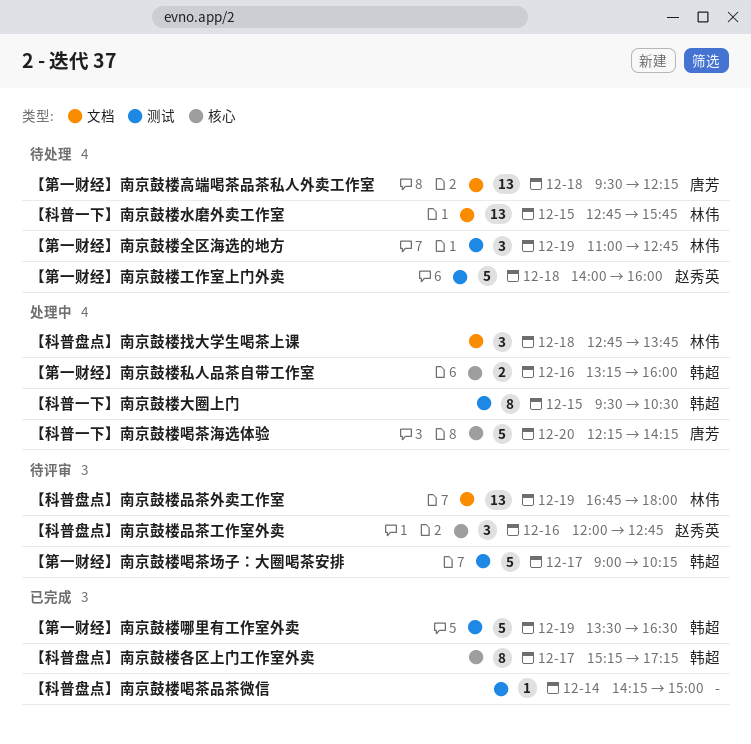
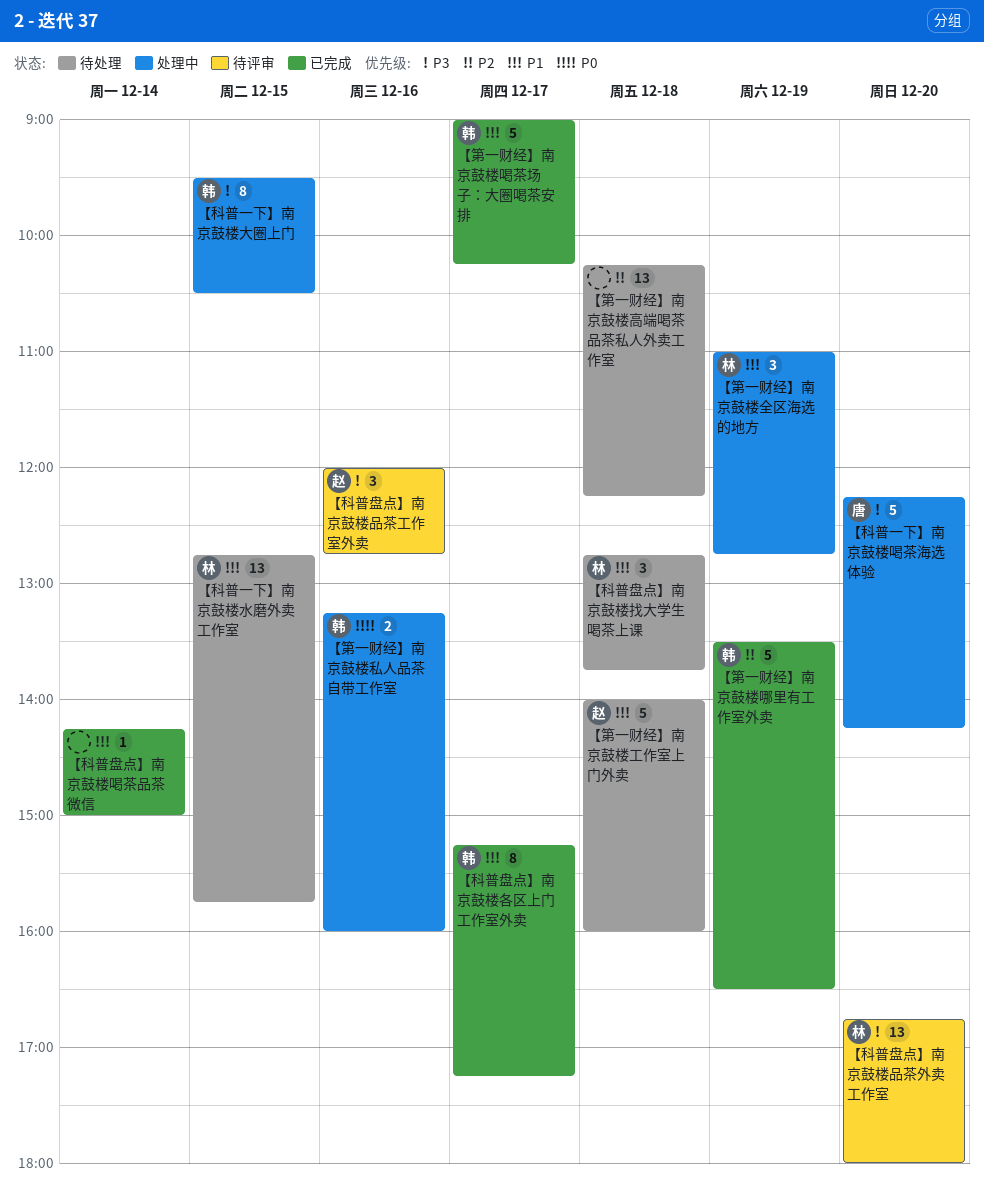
【科普盘点】南京鼓楼品茶外卖工作室, day: Dec 19 -> Dec 20
【科普盘点】南京鼓楼找大学生喝茶上课, status: 处理中 -> 待处理
【第一财经】南京鼓楼全区海选的地方, status: 待处理 -> 处理中
【第一财经】南京鼓楼喝茶场子：大圈喝茶安排, status: 待评审 -> 已完成
【第一财经】南京鼓楼高端喝茶品茶私人外卖工作室, owner: 唐芳 -> none
【第一财经】南京鼓楼高端喝茶品茶私人外卖工作室, begins: 09:30 -> 10:15

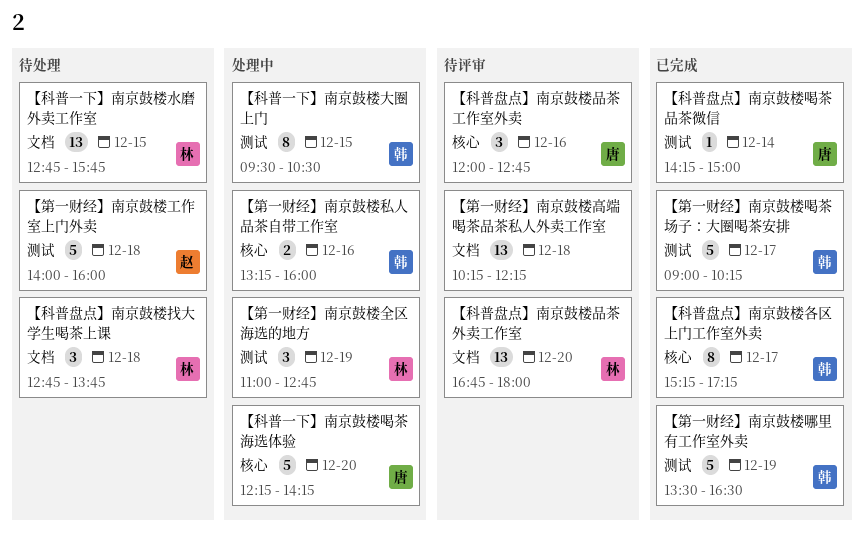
【科普盘点】南京鼓楼品茶工作室外卖, owner: 赵 -> 唐
【科普盘点】南京鼓楼喝茶品茶微信, owner: none -> 唐
【第一财经】南京鼓楼高端喝茶品茶私人外卖工作室, status: 待处理 -> 待评审

